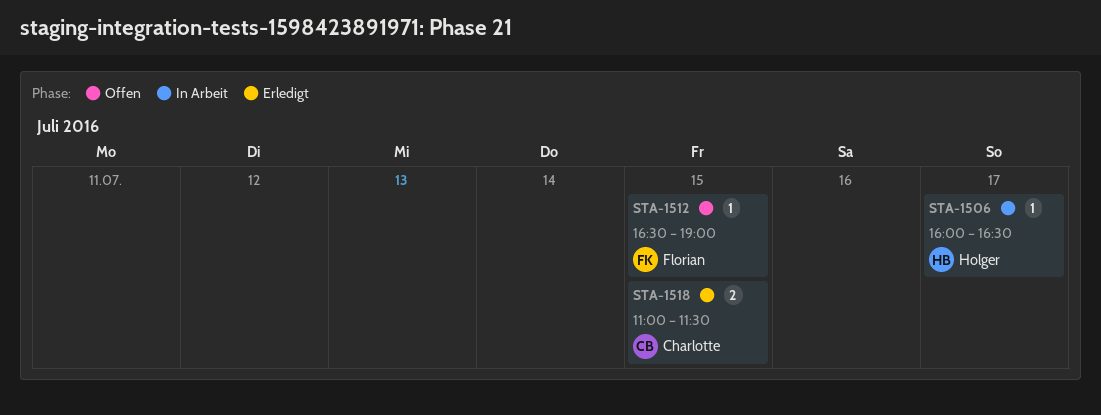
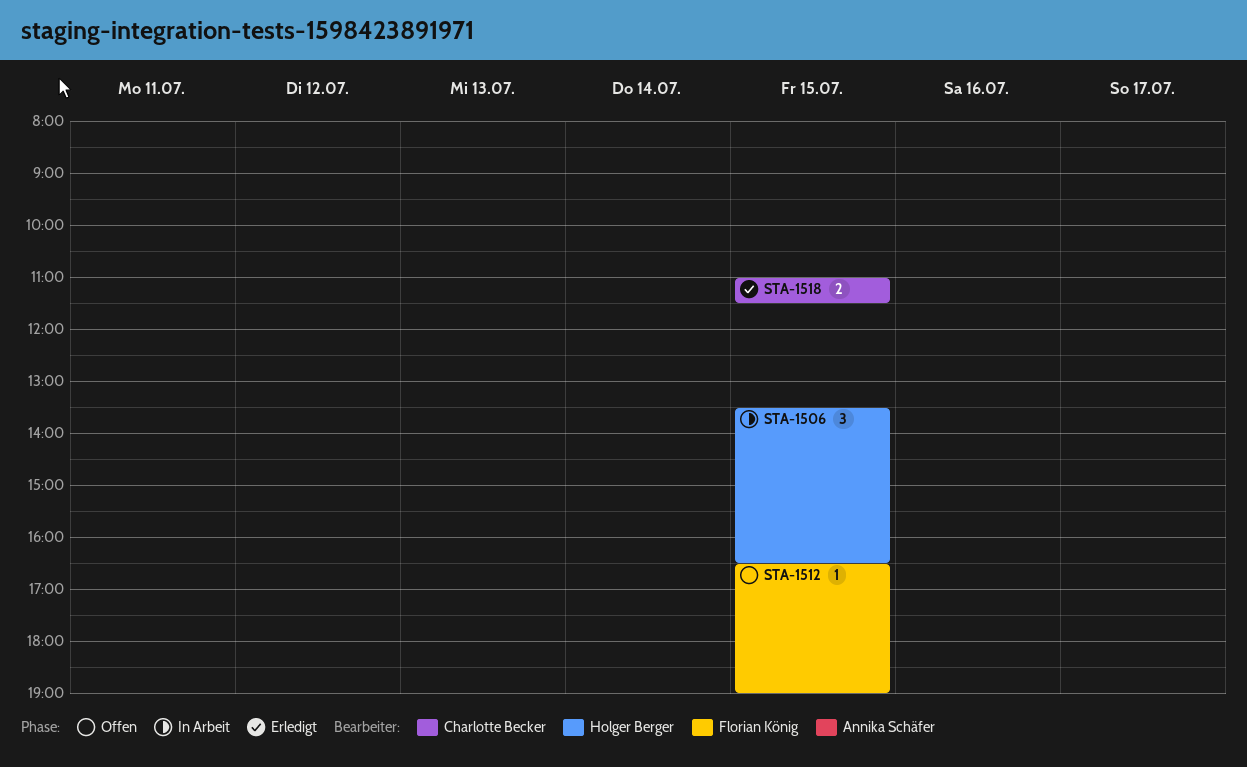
STA-1506, estimate: 1 -> 3
STA-1506, day: Jul 17 -> Jul 15
STA-1506, begins: 16:00 -> 13:30

